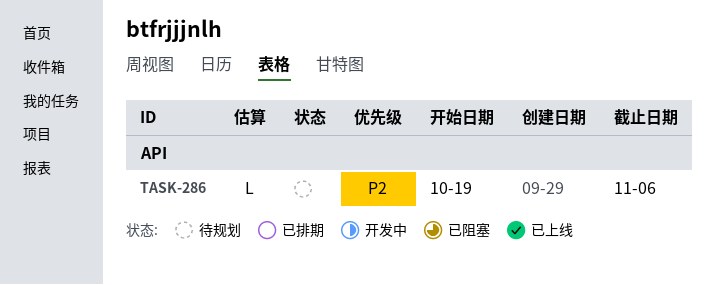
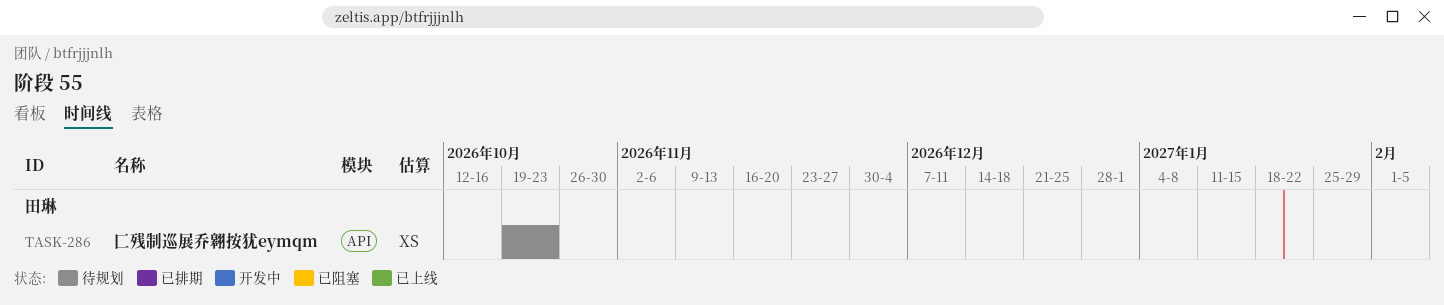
TASK-286, estimate: L -> XS
TASK-286, due: Nov 6 -> Oct 23

